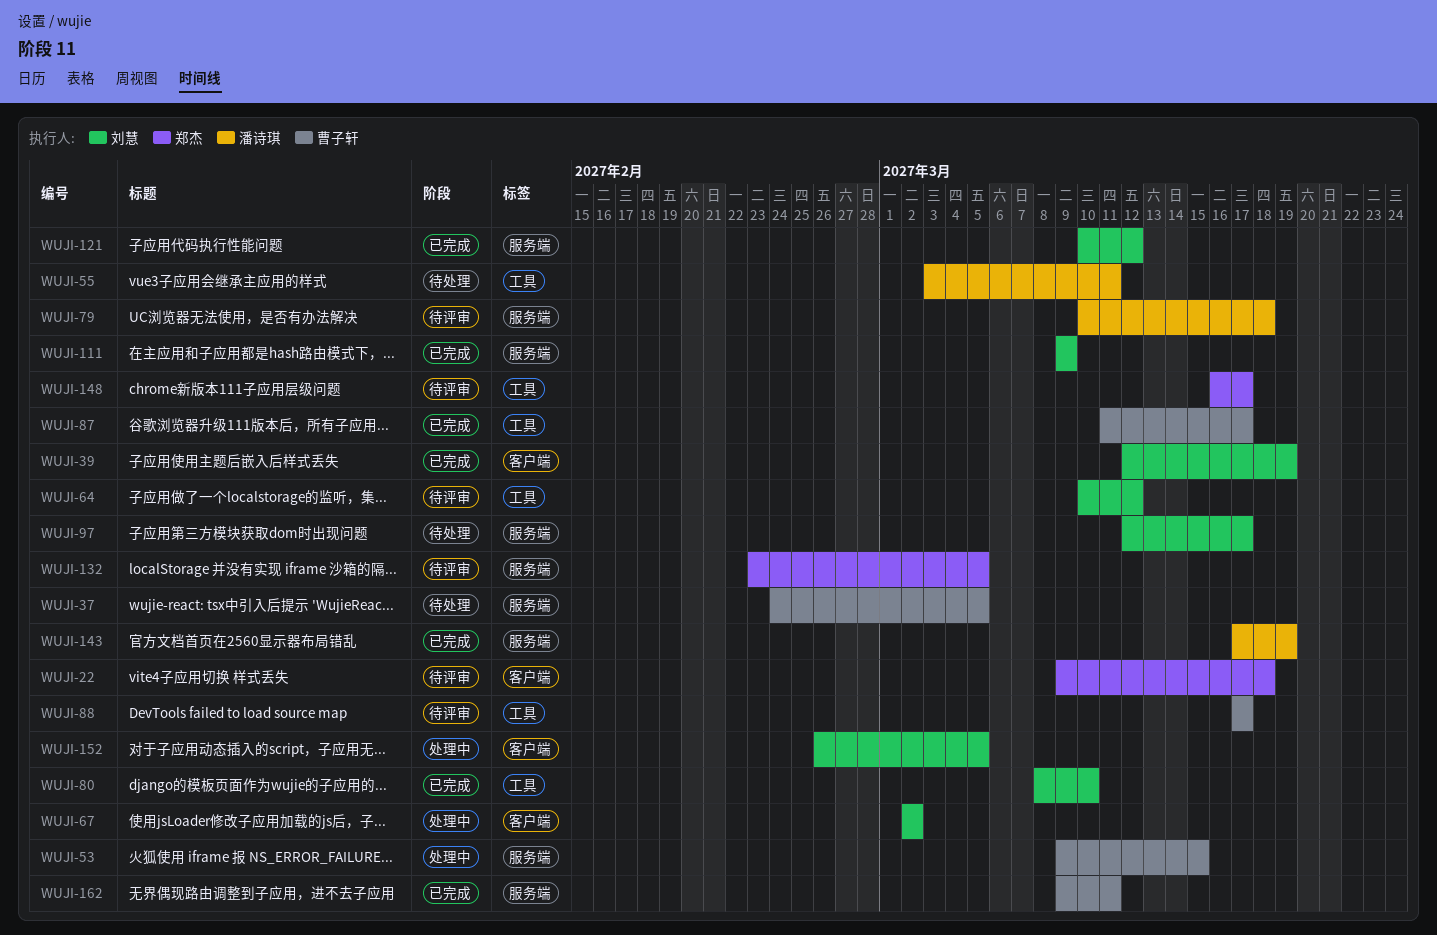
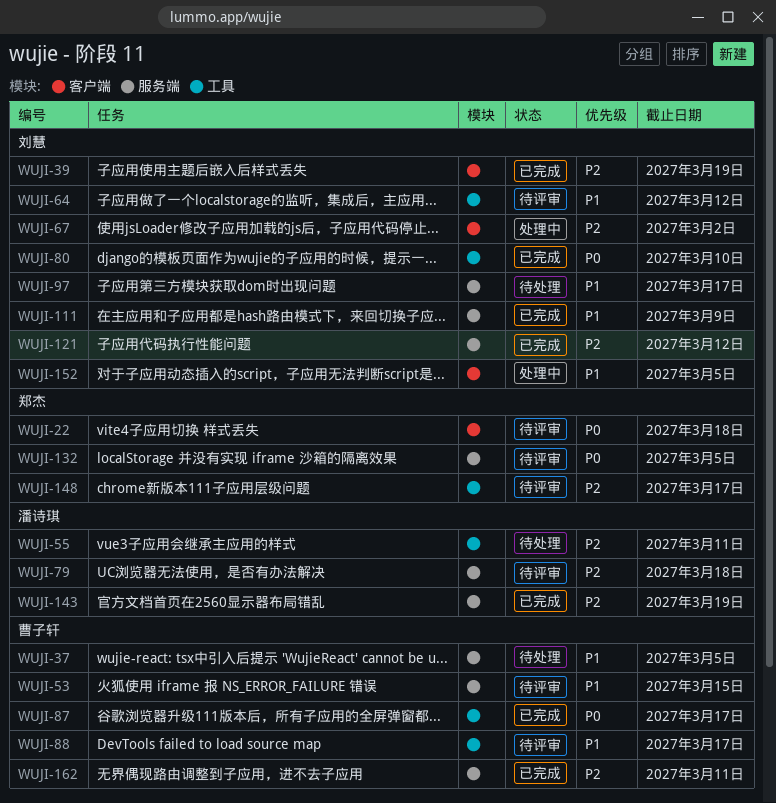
WUJI-53, status: 处理中 -> 待评审

